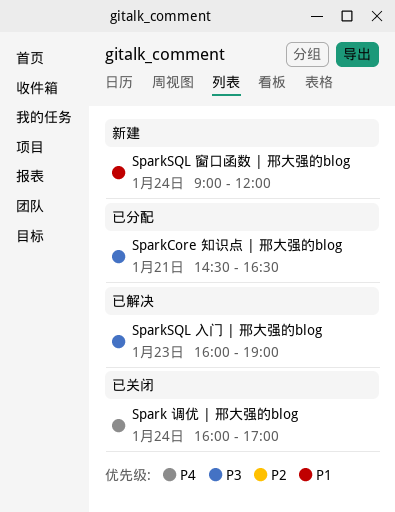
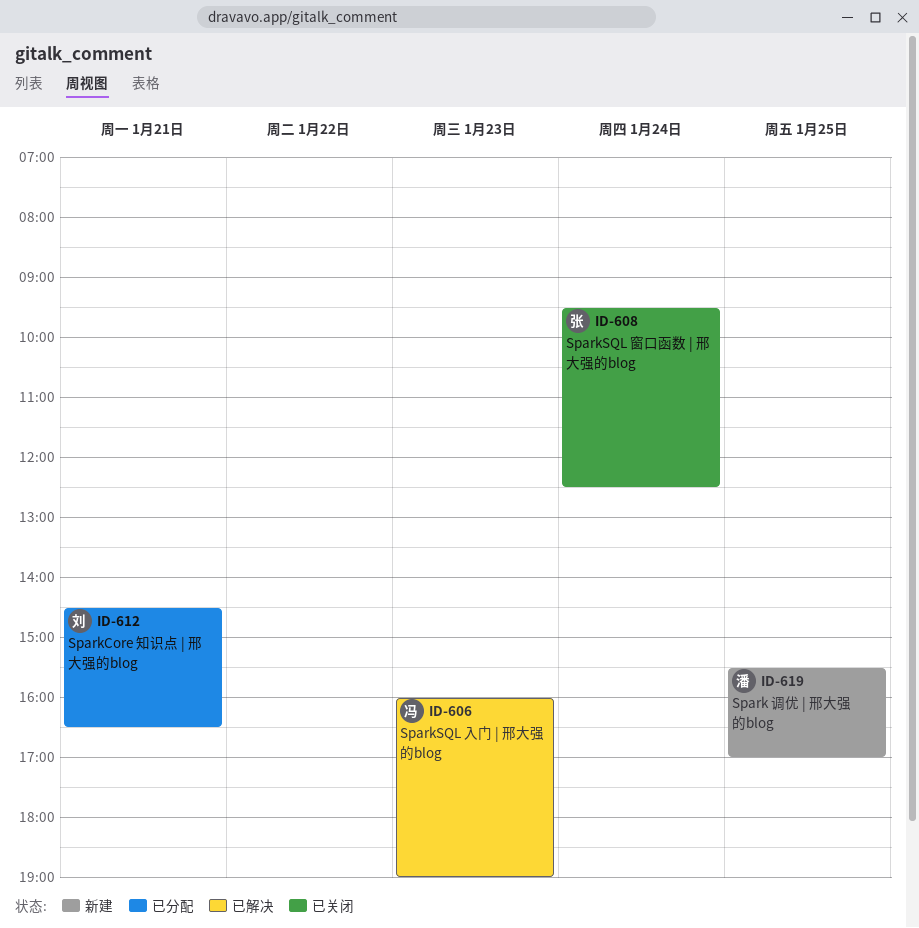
Spark 调优 | 邢大强的blog, status: 已关闭 -> 新建
Spark 调优 | 邢大强的blog, day: Jan 24 -> Jan 25
Spark 调优 | 邢大强的blog, begins: 16:00 -> 15:30
SparkSQL 窗口函数 | 邢大强的blog, status: 新建 -> 已关闭
SparkSQL 窗口函数 | 邢大强的blog, begins: 09:00 -> 09:30
SparkSQL 窗口函数 | 邢大强的blog, ends: 12:00 -> 12:30

